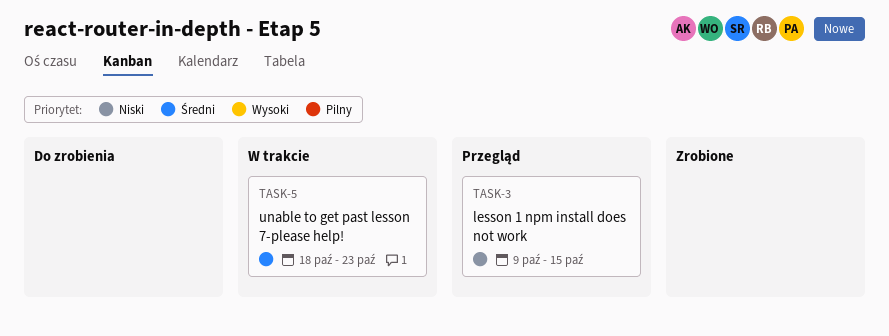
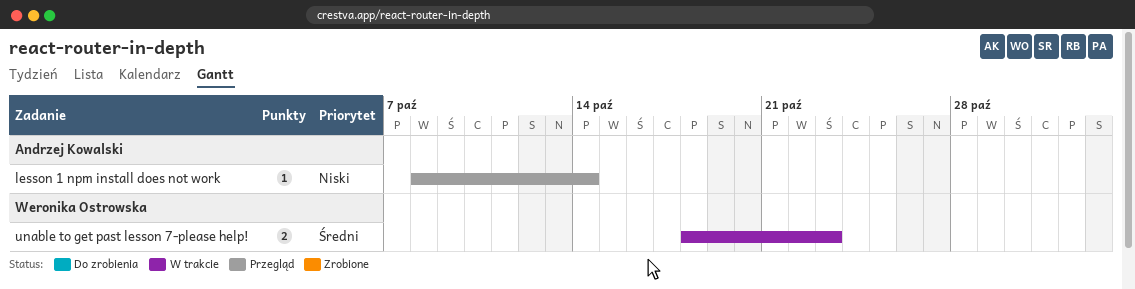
lesson 1 npm install does not work, start: Oct 9 -> Oct 8
lesson 1 npm install does not work, due: Oct 15 -> Oct 14

